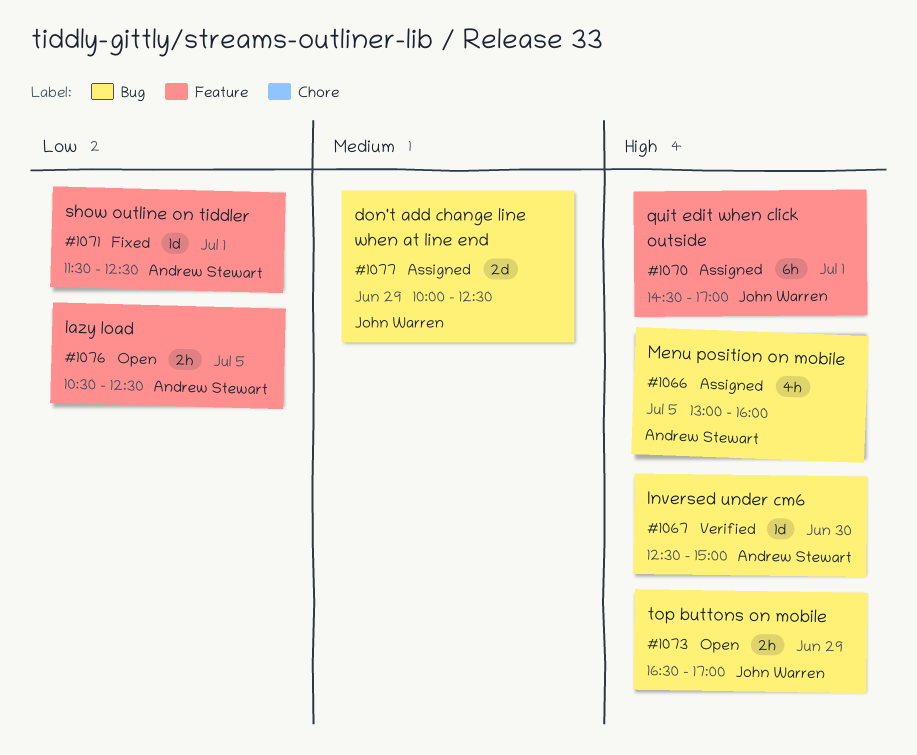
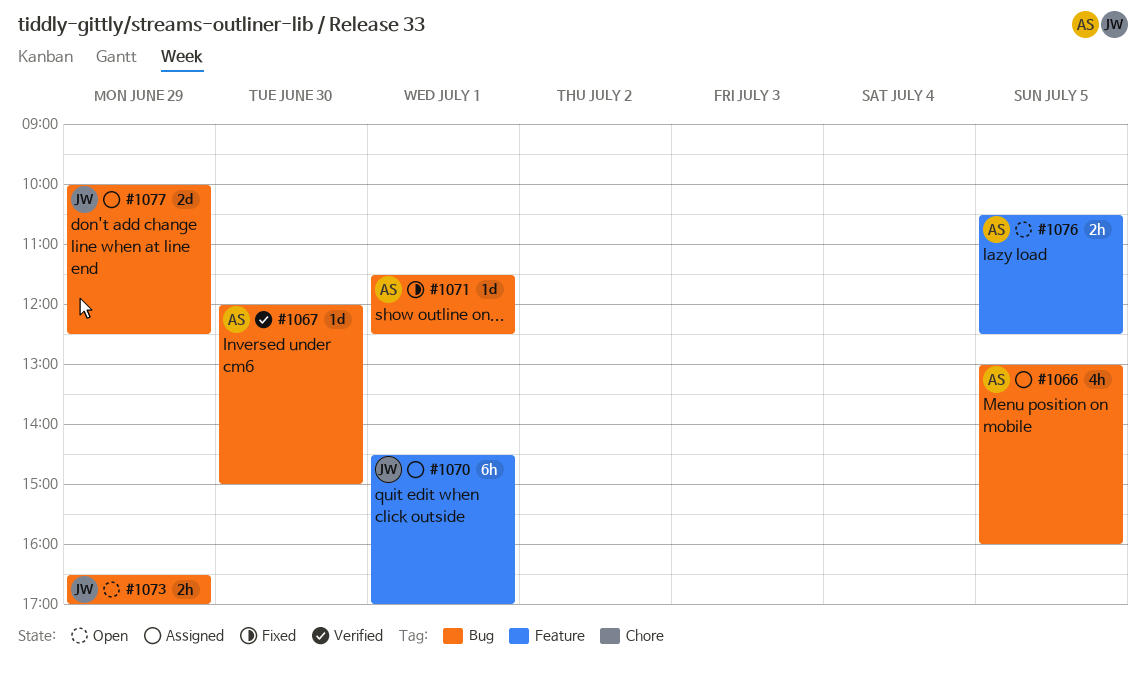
#1067, begins: 12:30 -> 12:00
#1071, label: Feature -> Bug

